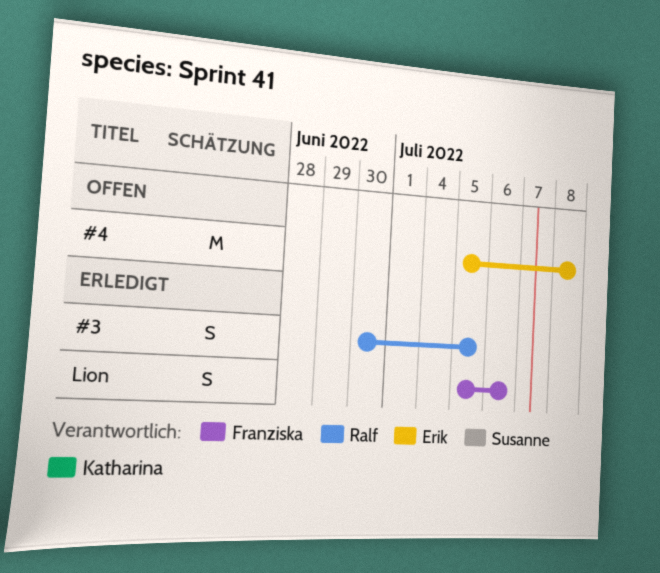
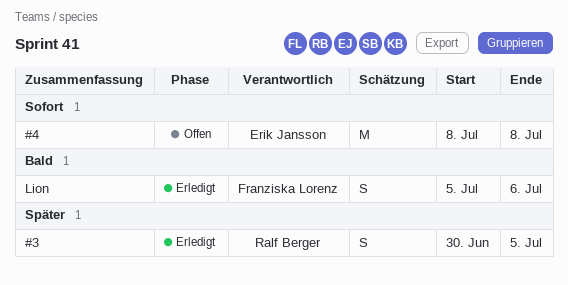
#4, start: Jul 5 -> Jul 8

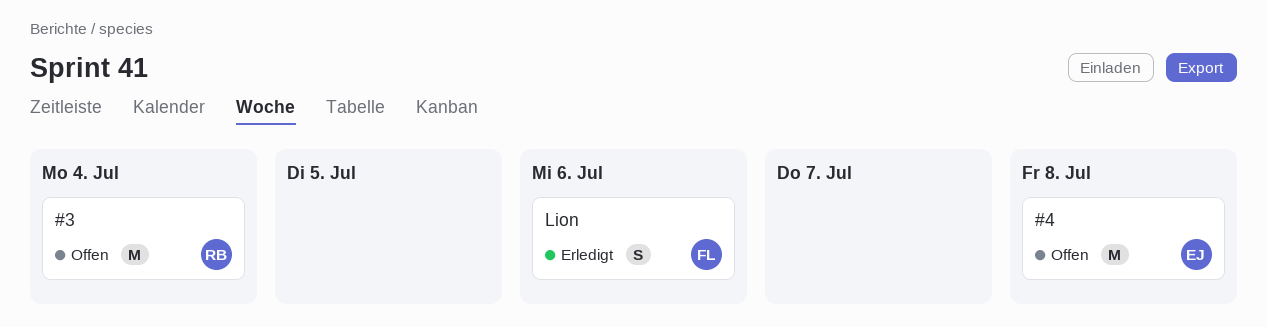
#3, status: Erledigt -> Offen
#3, estimate: S -> M
#3, due: Jul 5 -> Jul 4

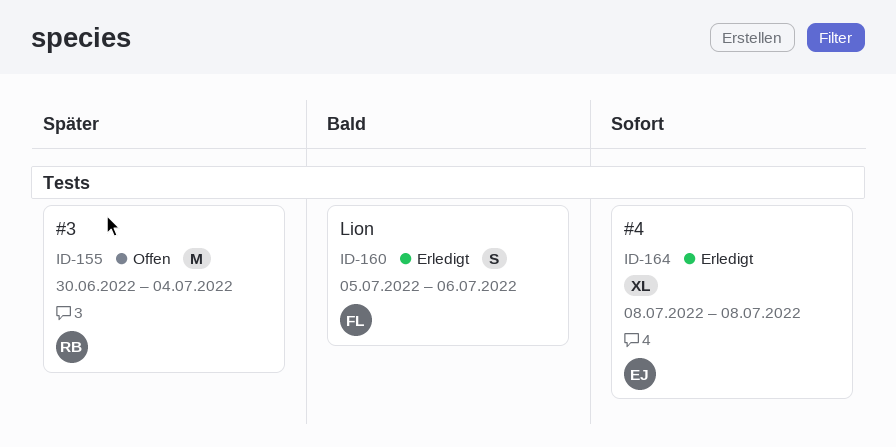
#4, status: Offen -> Erledigt
#4, estimate: M -> XL

